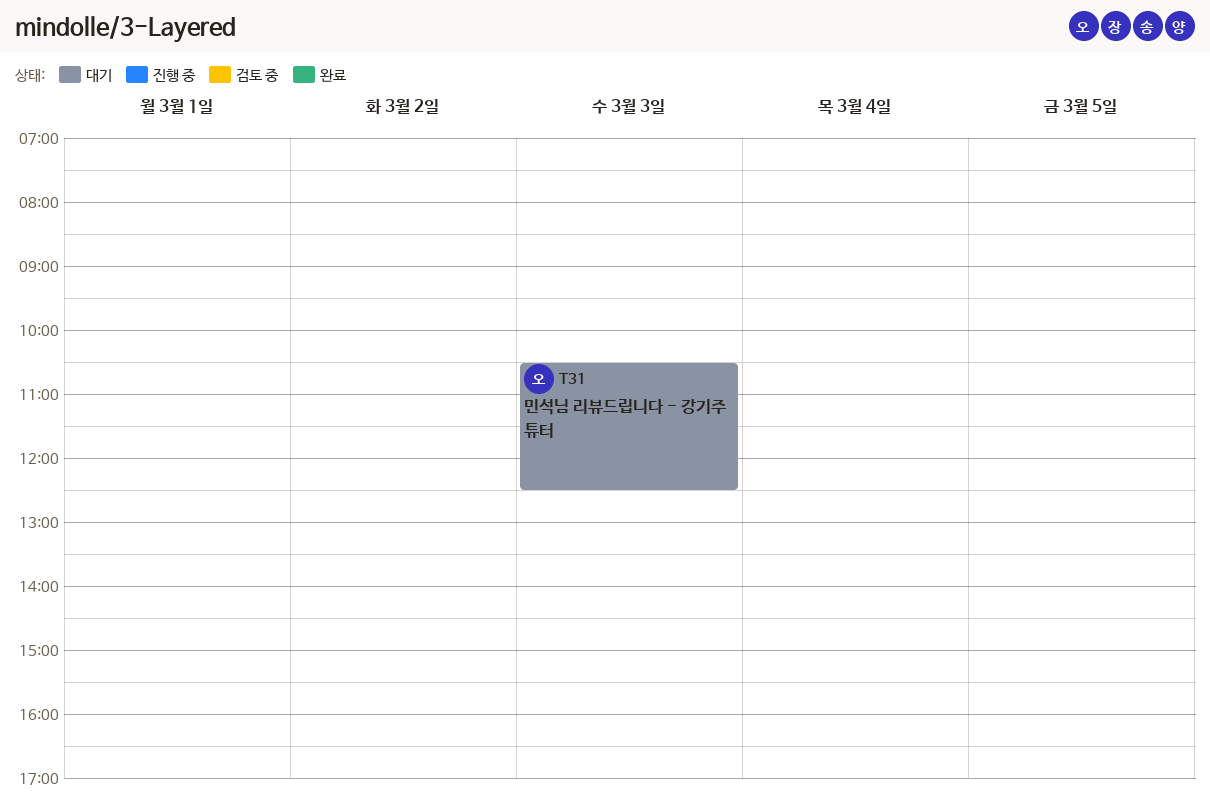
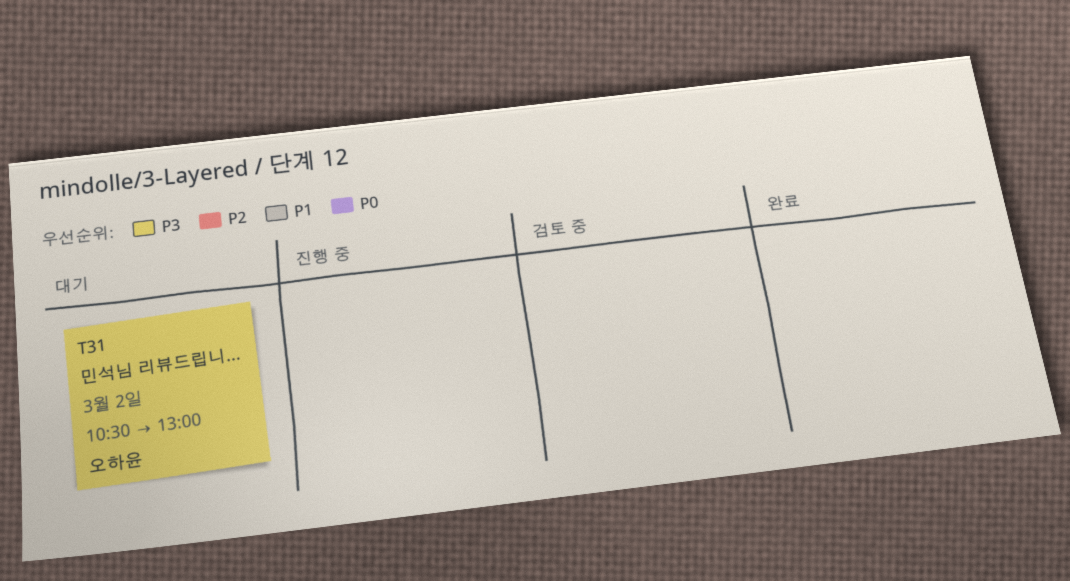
T31, day: Mar 3 -> Mar 2
T31, ends: 12:30 -> 13:00

